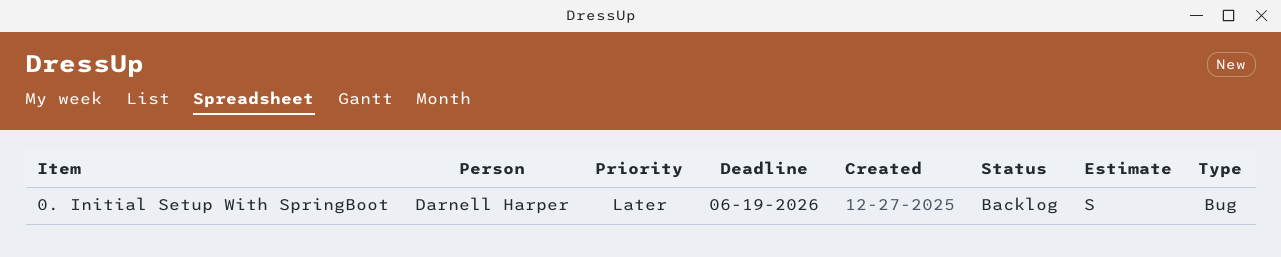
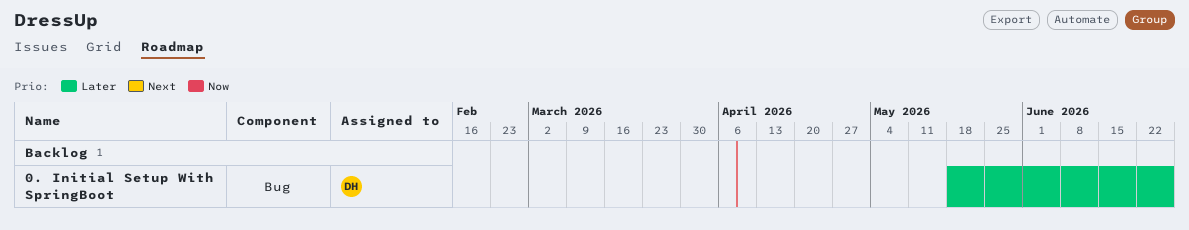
0. Initial Setup With SpringBoot, due: Jun 19 -> Jun 26

